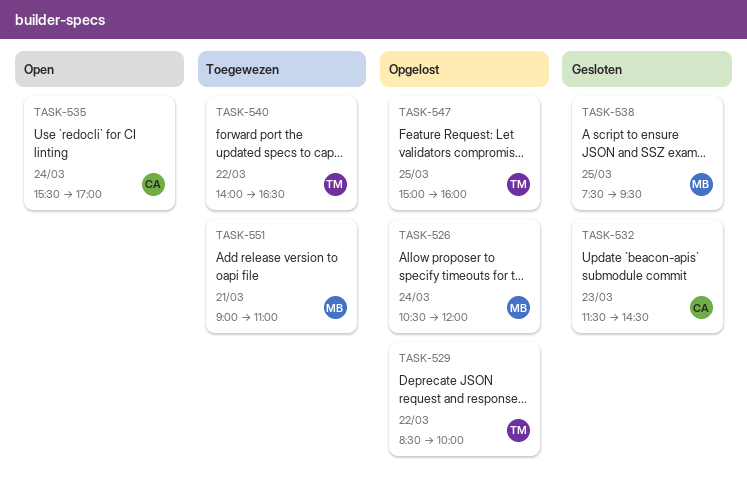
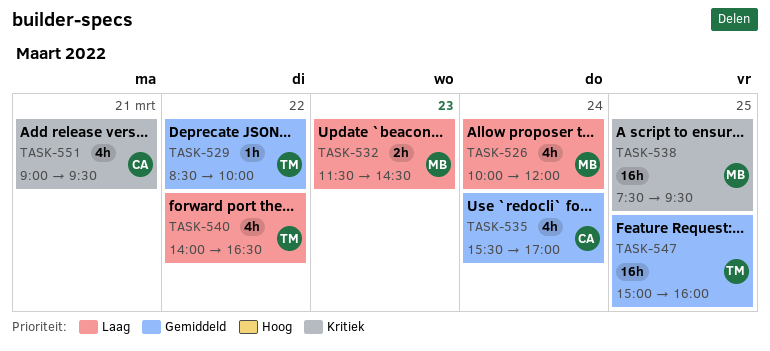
TASK-526, begins: 10:30 -> 10:00
TASK-532, owner: CA -> MB
TASK-551, owner: MB -> CA
TASK-551, ends: 11:00 -> 09:30

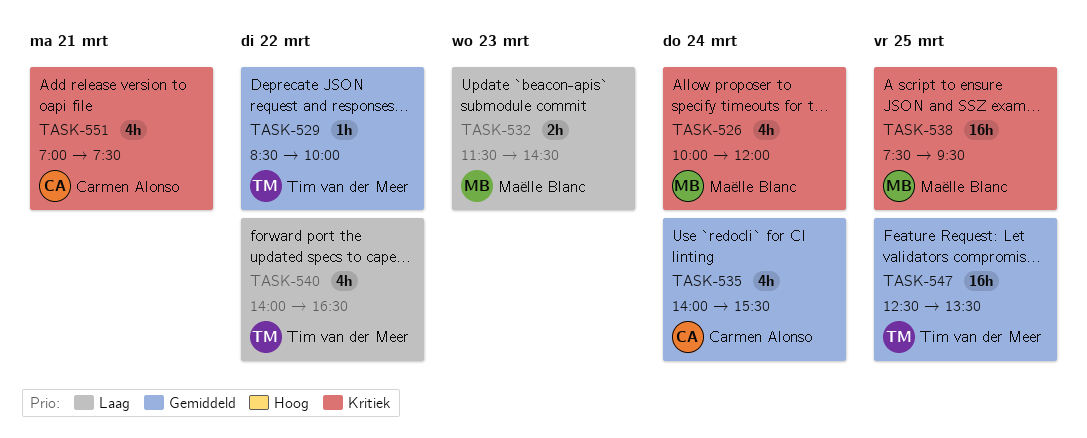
TASK-526, priority: Laag -> Kritiek
TASK-535, begins: 15:30 -> 14:00
TASK-535, ends: 17:00 -> 15:30
TASK-547, begins: 15:00 -> 12:30
TASK-547, ends: 16:00 -> 13:30
TASK-551, begins: 09:00 -> 07:00
TASK-551, ends: 09:30 -> 07:30

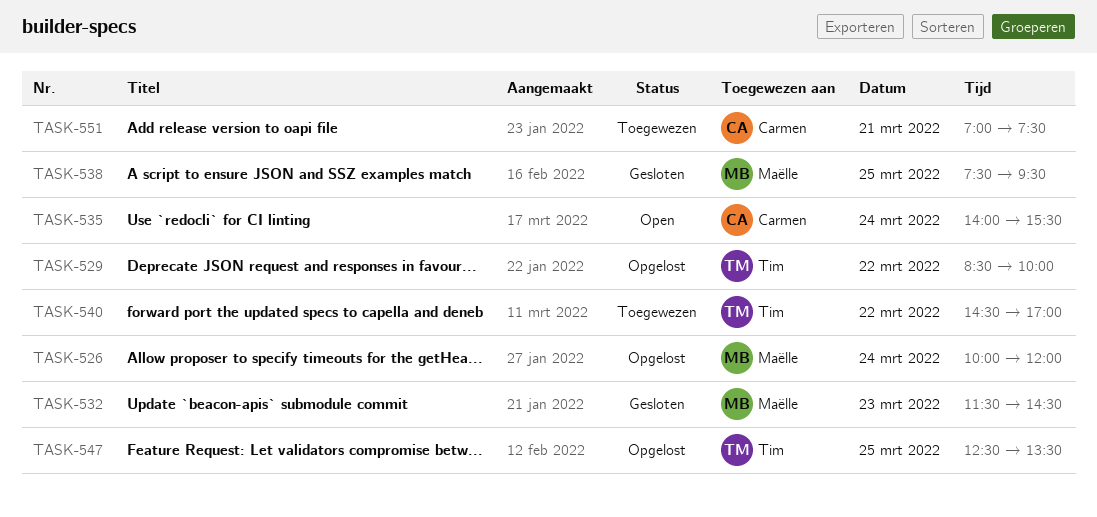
TASK-540, begins: 14:00 -> 14:30
TASK-540, ends: 16:30 -> 17:00

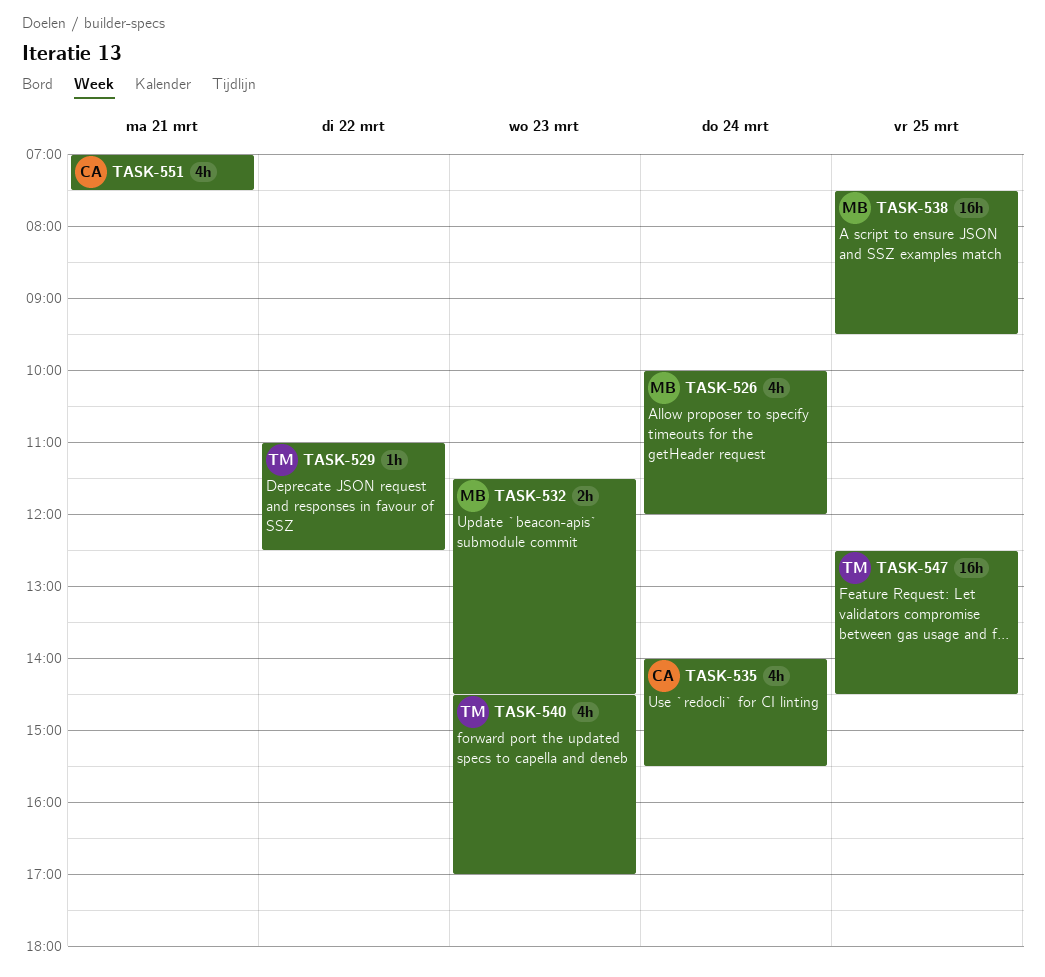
TASK-529, begins: 08:30 -> 11:00
TASK-529, ends: 10:00 -> 12:30
TASK-540, day: Mar 22 -> Mar 23
TASK-547, ends: 13:30 -> 14:30

